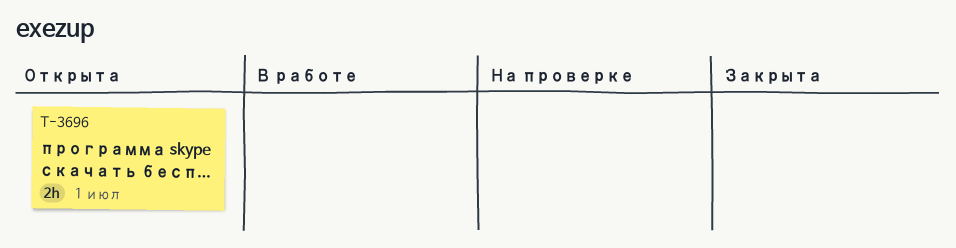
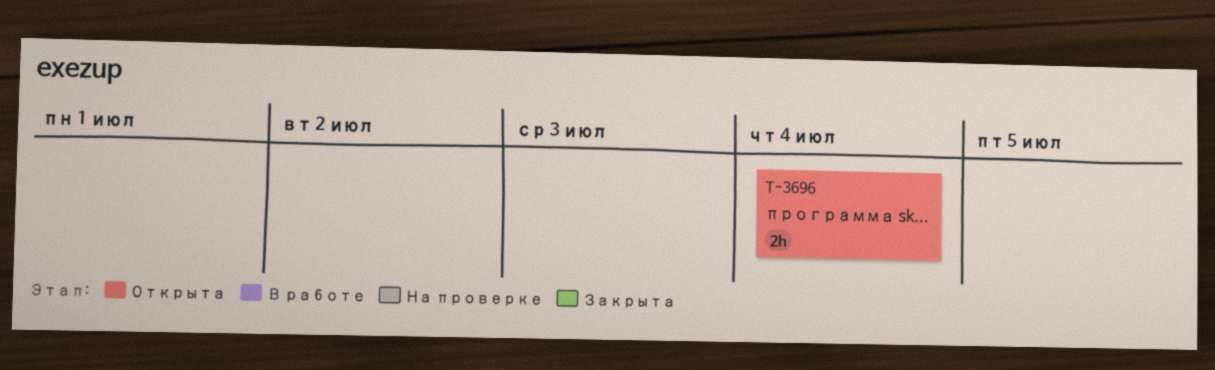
T-3696, due: Jul 1 -> Jul 4

